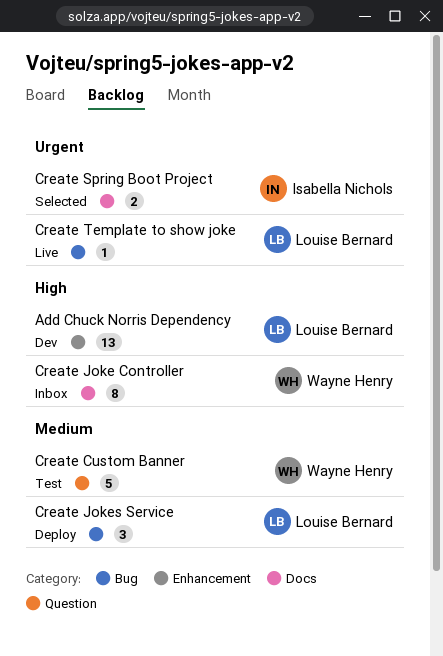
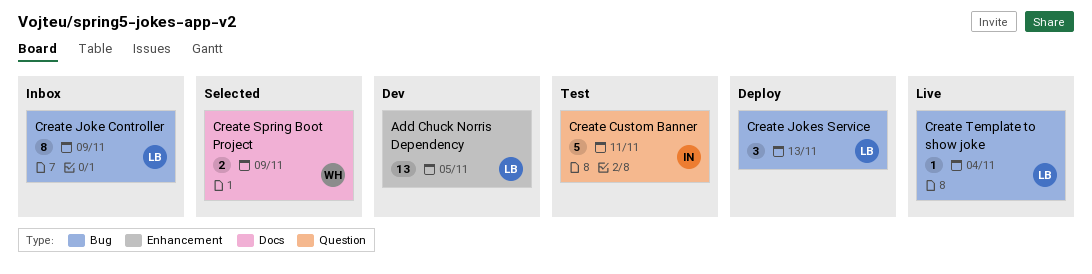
Create Custom Banner, owner: Wayne Henry -> Isabella Nichols
Create Joke Controller, owner: Wayne Henry -> Louise Bernard
Create Joke Controller, label: Docs -> Bug
Create Spring Boot Project, owner: Isabella Nichols -> Wayne Henry

